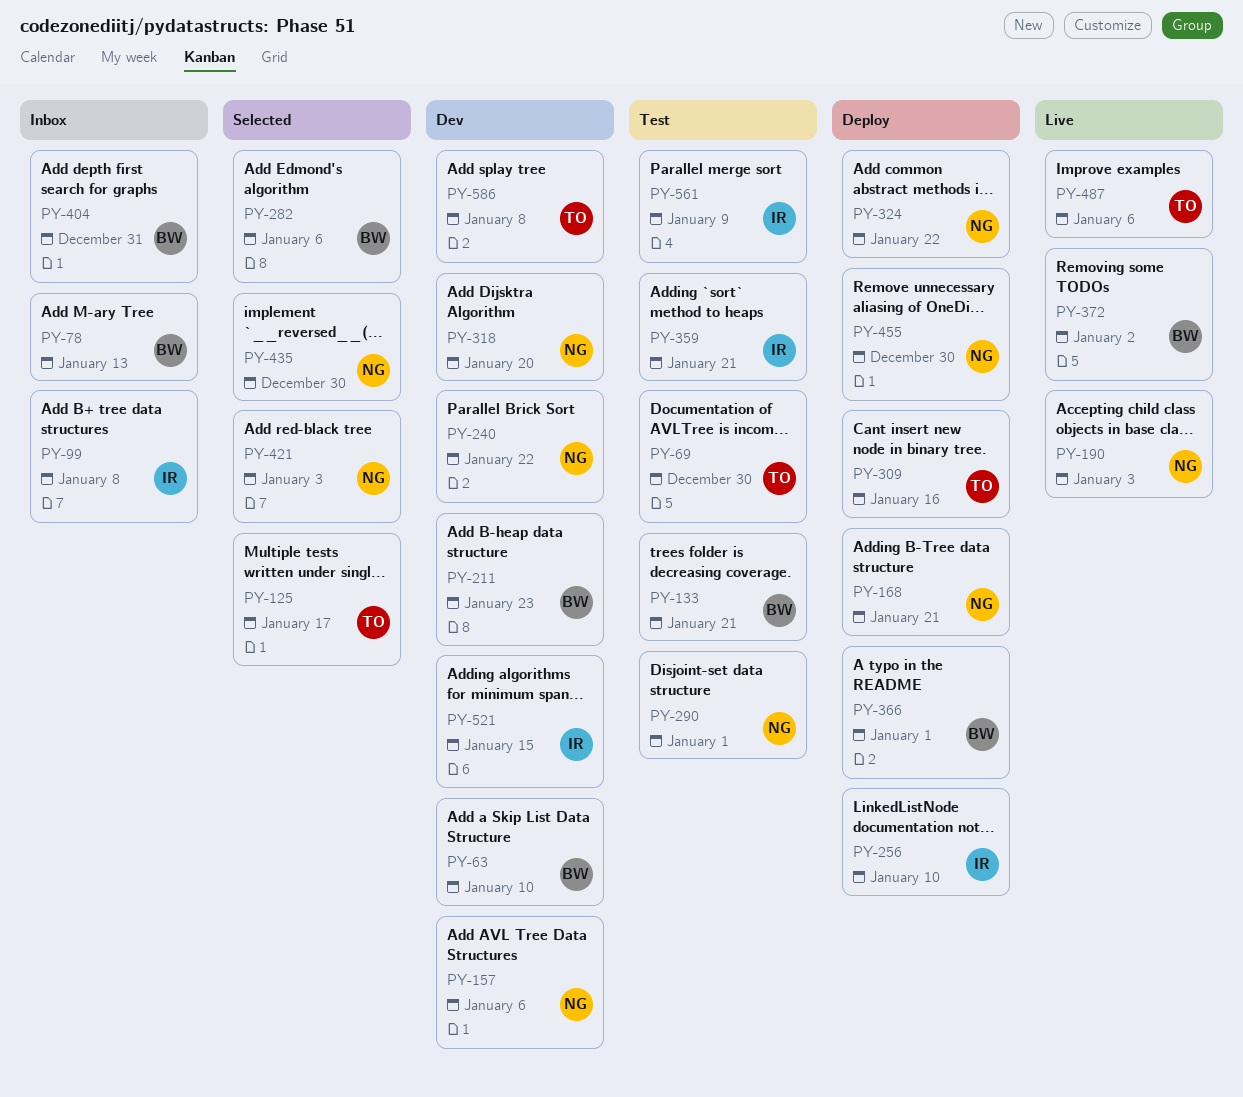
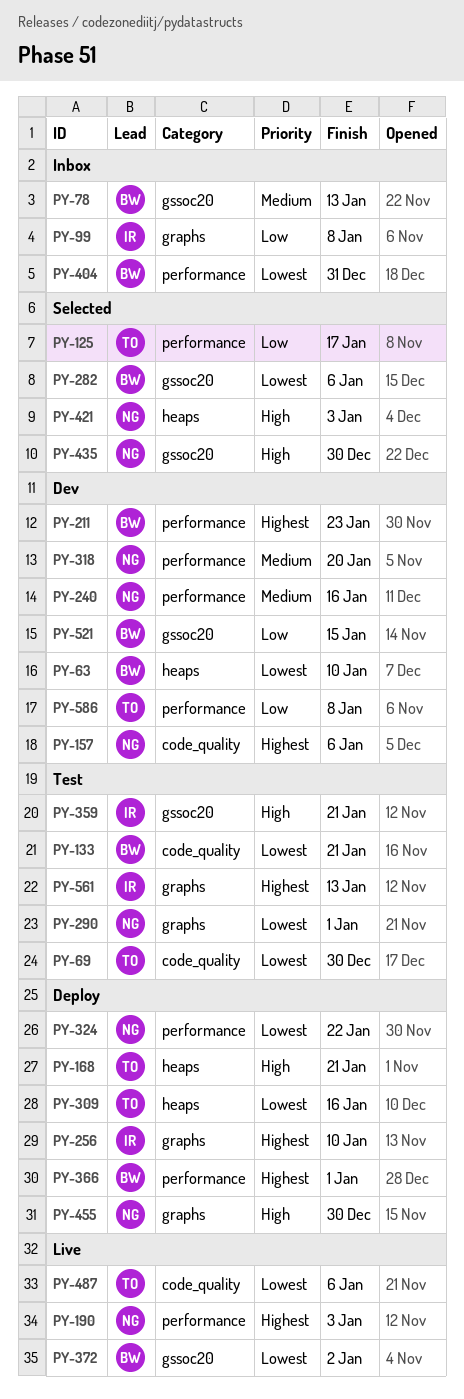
PY-168, owner: NG -> TO
PY-240, due: Jan 22 -> Jan 16
PY-521, owner: IR -> BW
PY-561, due: Jan 9 -> Jan 13

